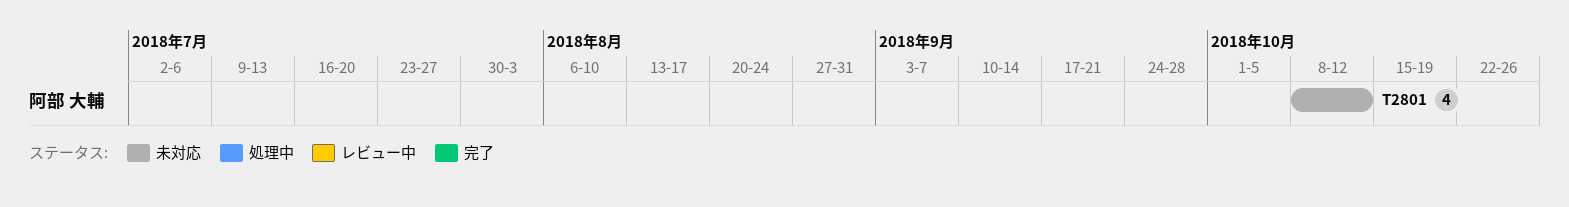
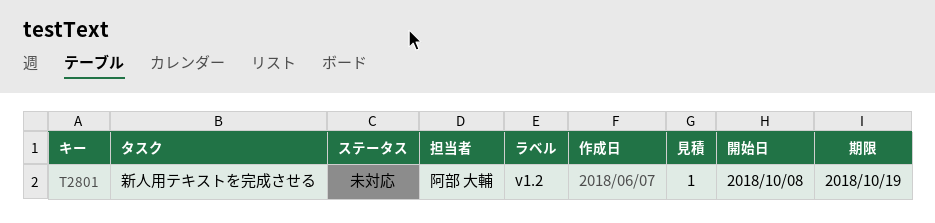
T2801, estimate: 4 -> 1
T2801, due: Oct 12 -> Oct 19

